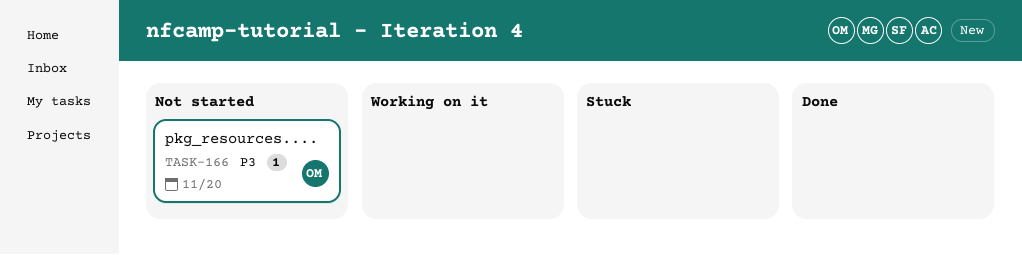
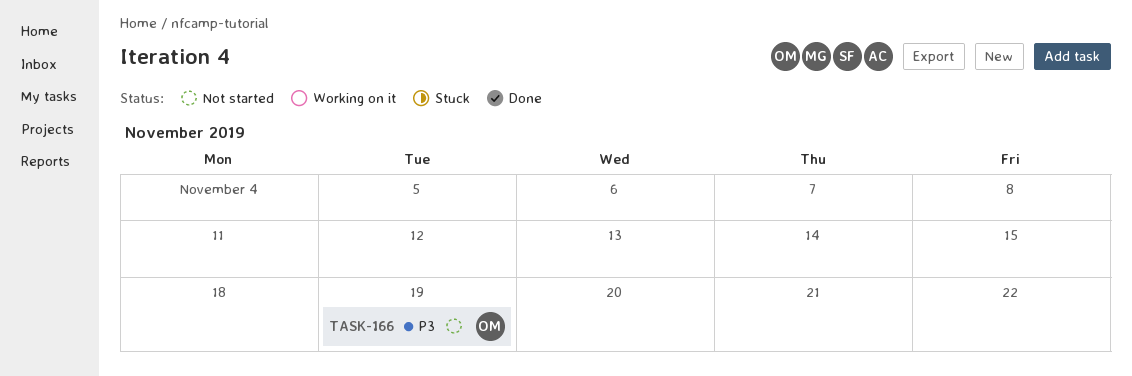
TASK-166, due: Nov 20 -> Nov 19

